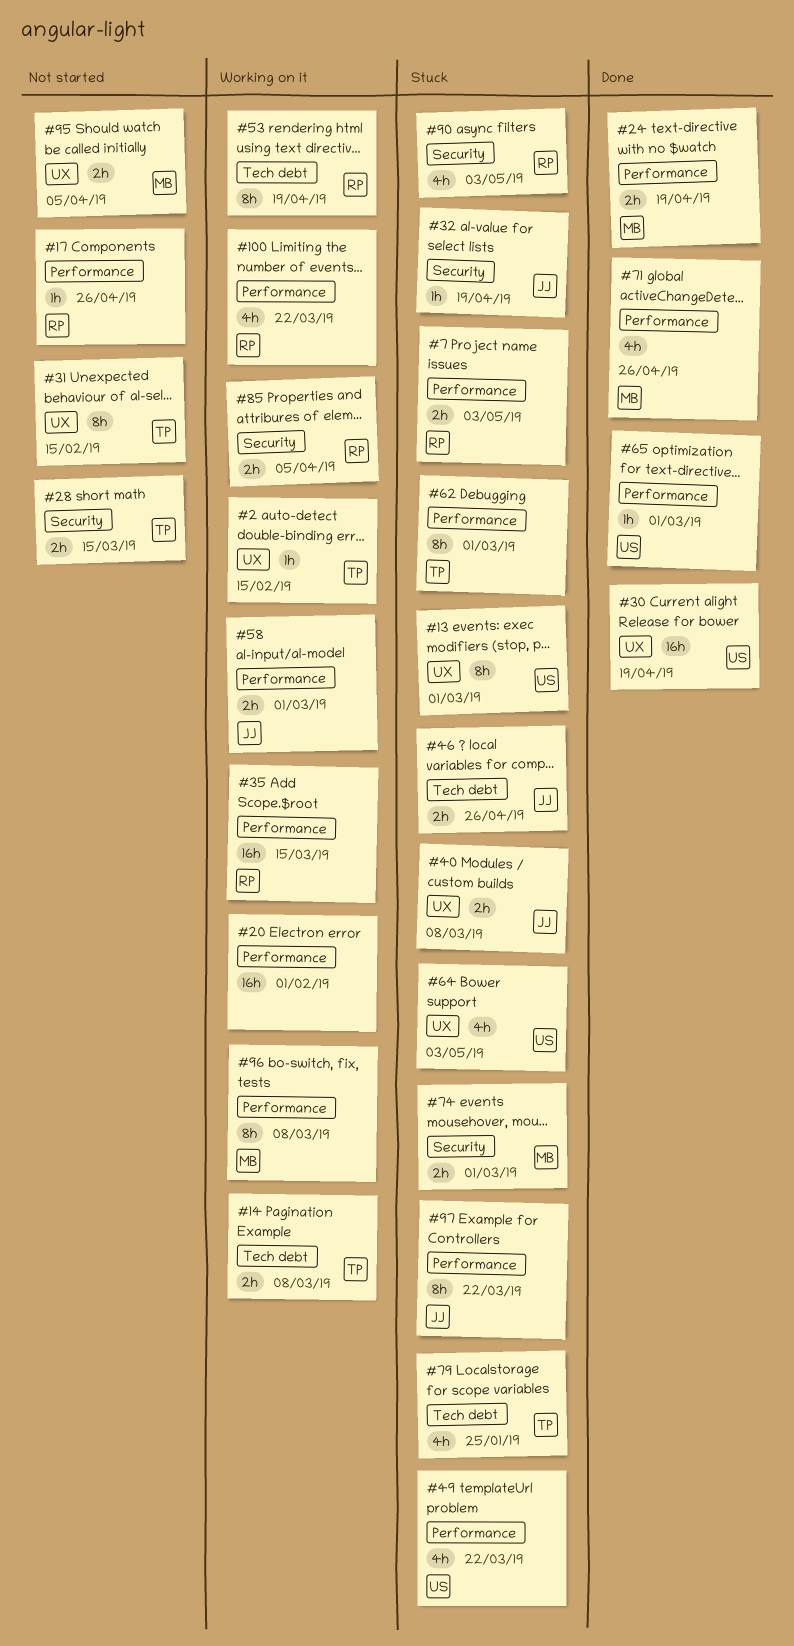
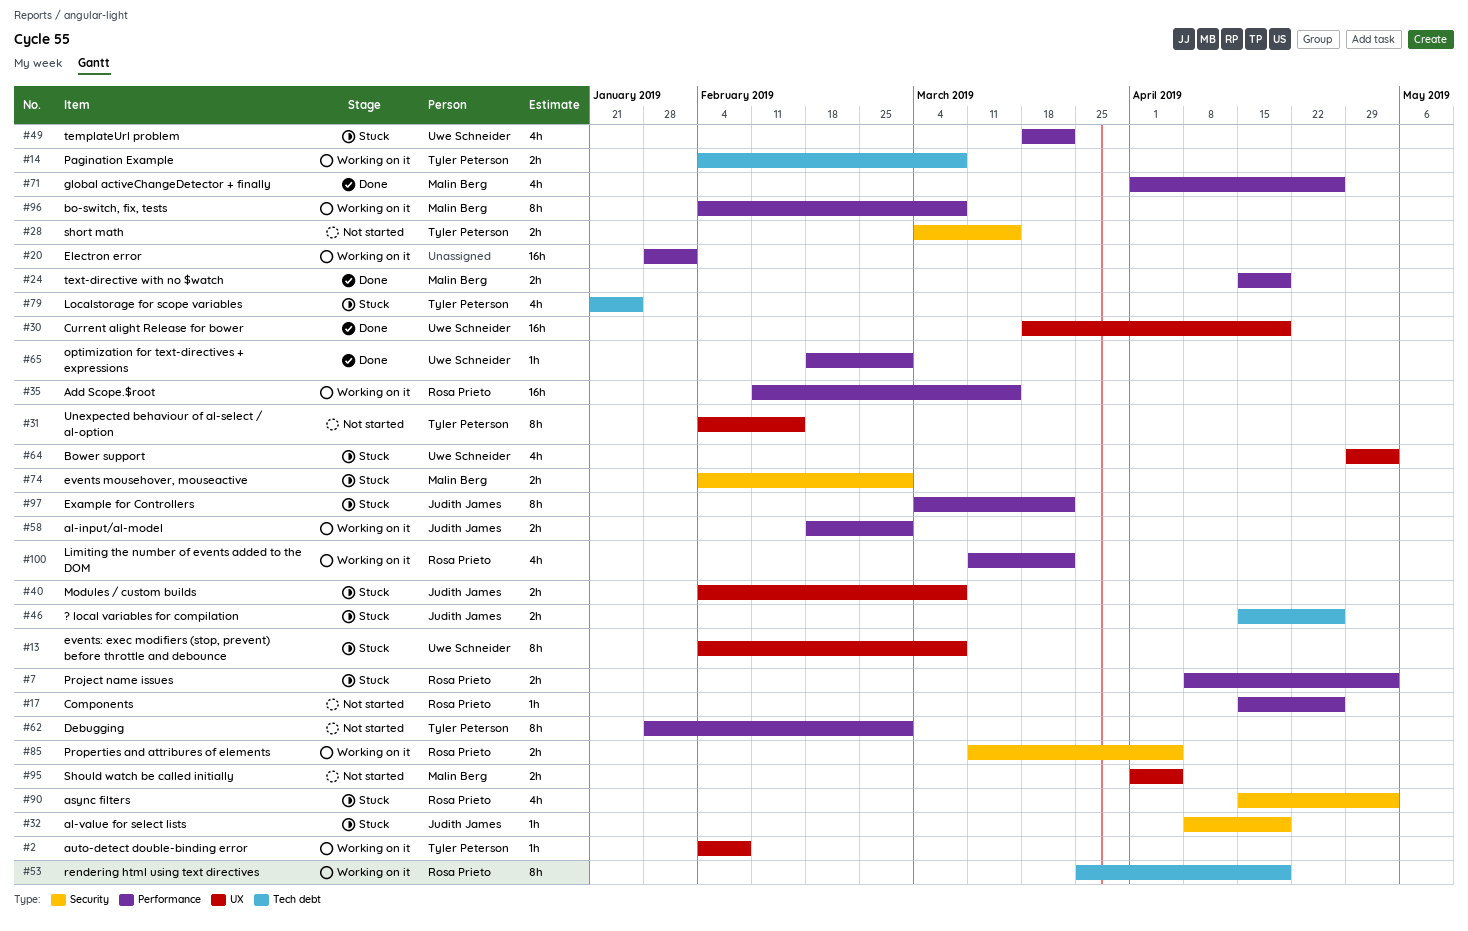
#2, due: Feb 15 -> Feb 8
#13, due: Mar 1 -> Mar 8
#62, status: Stuck -> Not started

